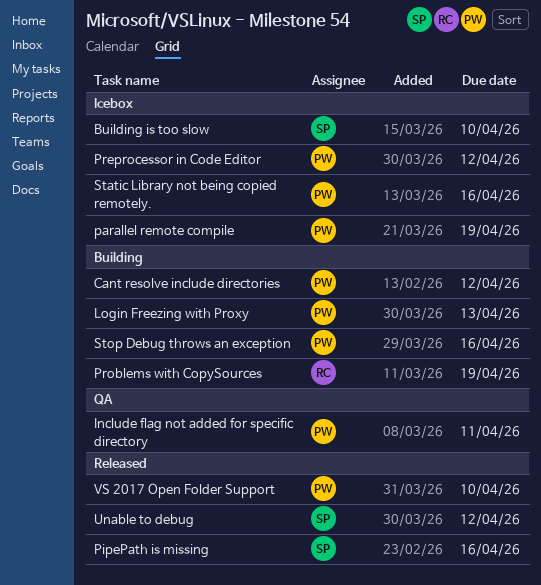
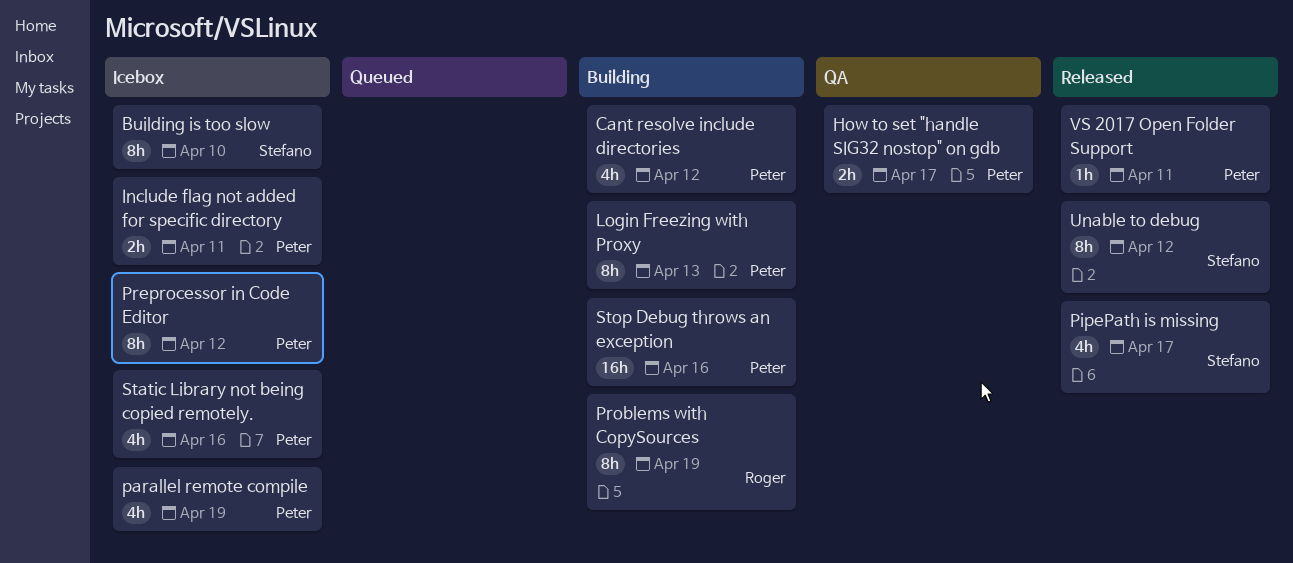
How to set "handle SIG32 nostop" on gdb: none -> present
Include flag not added for specific directory, status: QA -> Icebox
PipePath is missing, due: Apr 16 -> Apr 17
VS 2017 Open Folder Support, due: Apr 10 -> Apr 11

